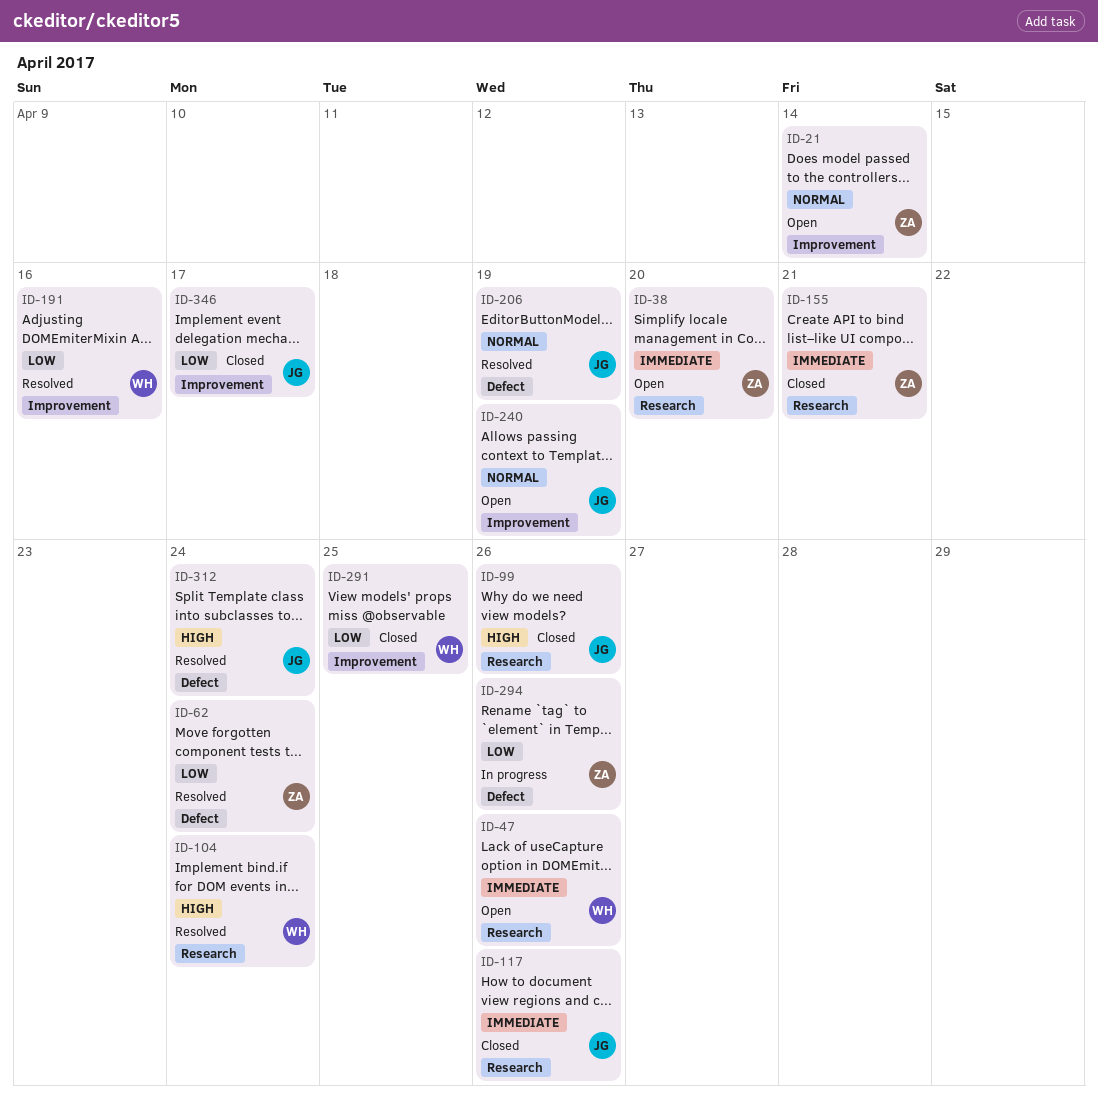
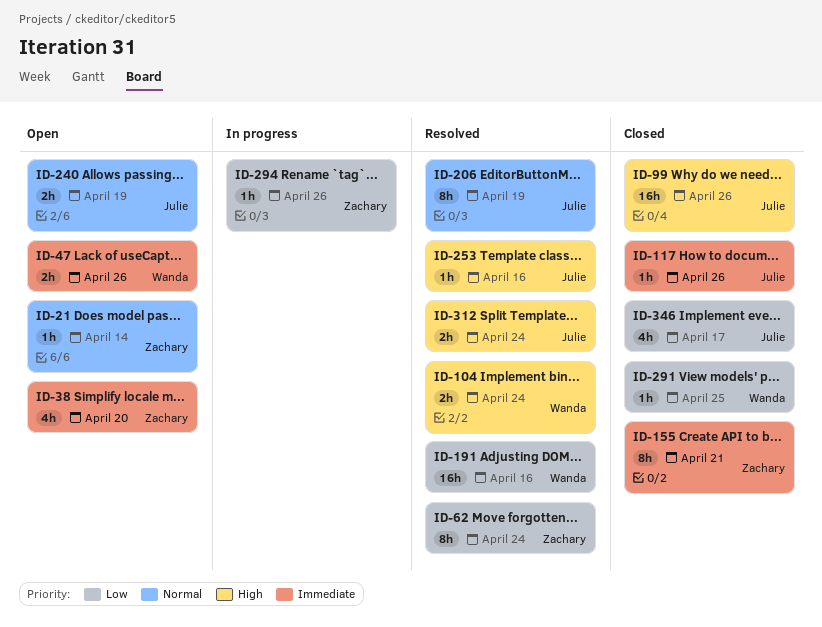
ID-253: none -> present

